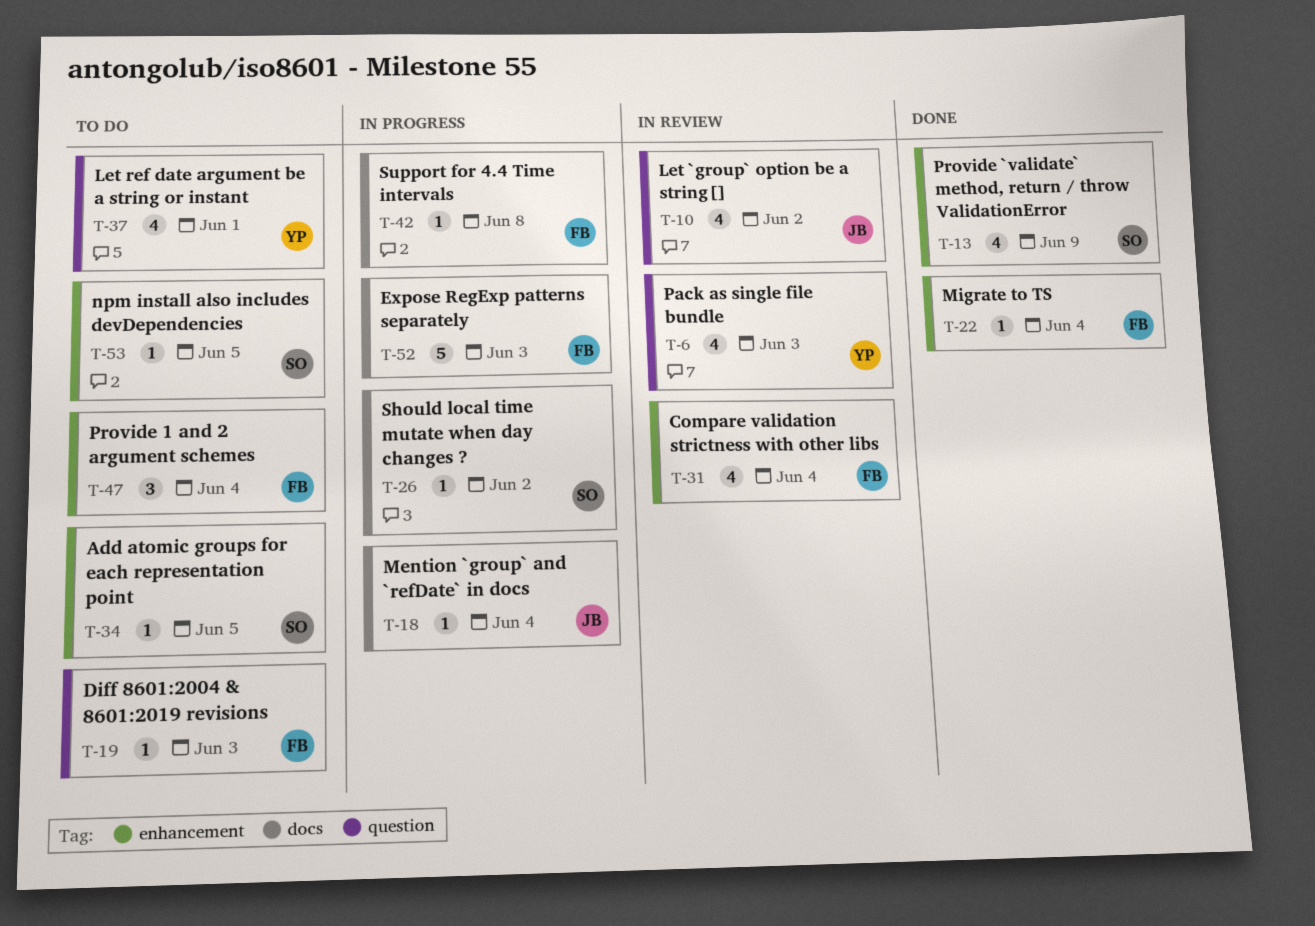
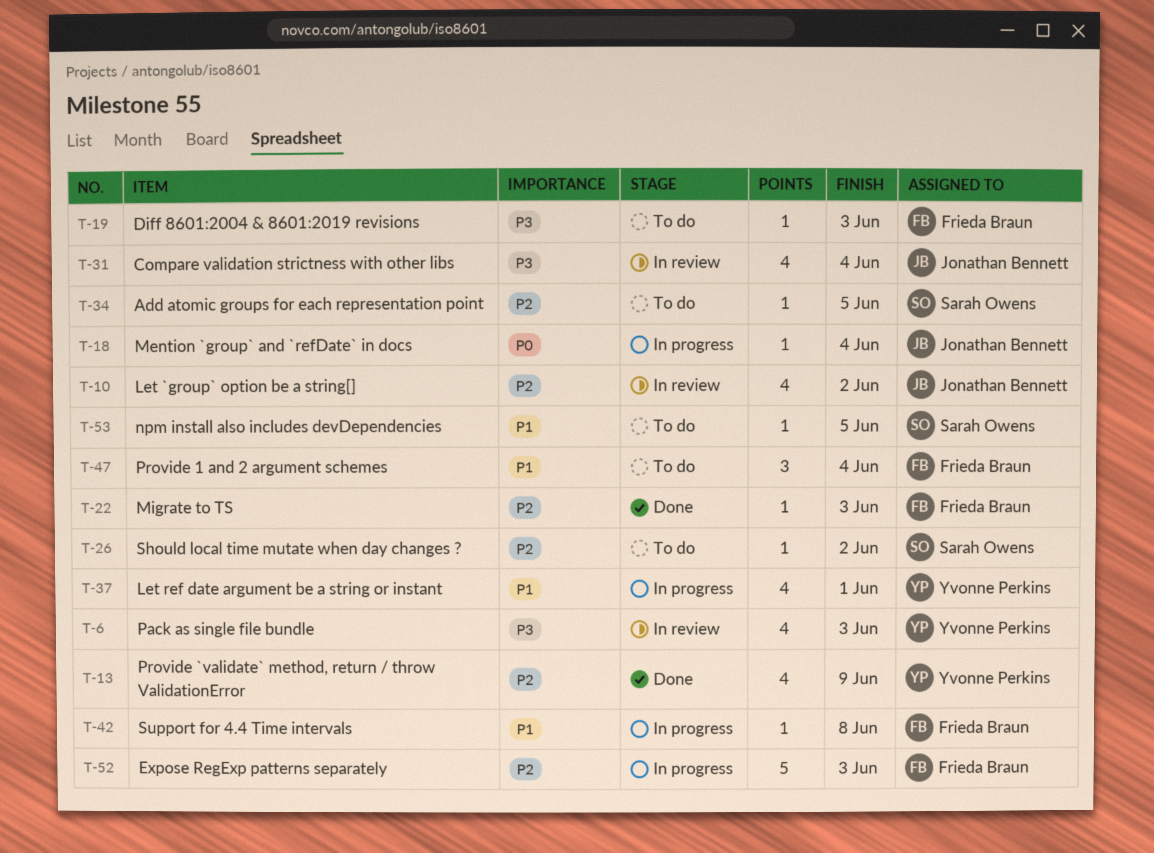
T-13, owner: Sarah Owens -> Yvonne Perkins
T-22, due: Jun 4 -> Jun 3
T-26, status: In progress -> To do
T-31, owner: Frieda Braun -> Jonathan Bennett
T-37, status: To do -> In progress

